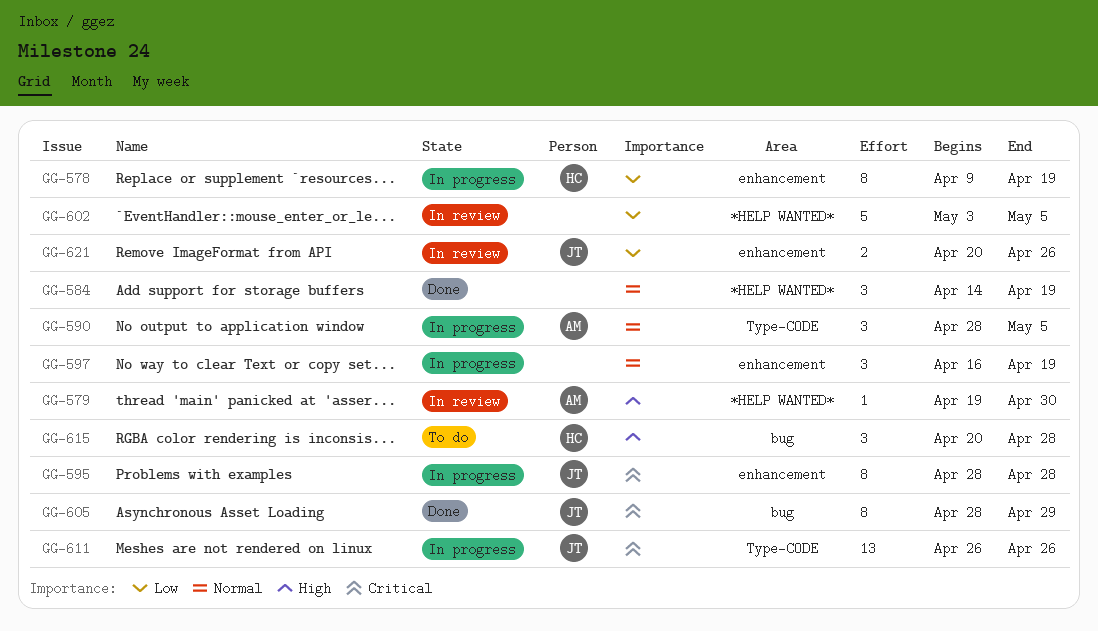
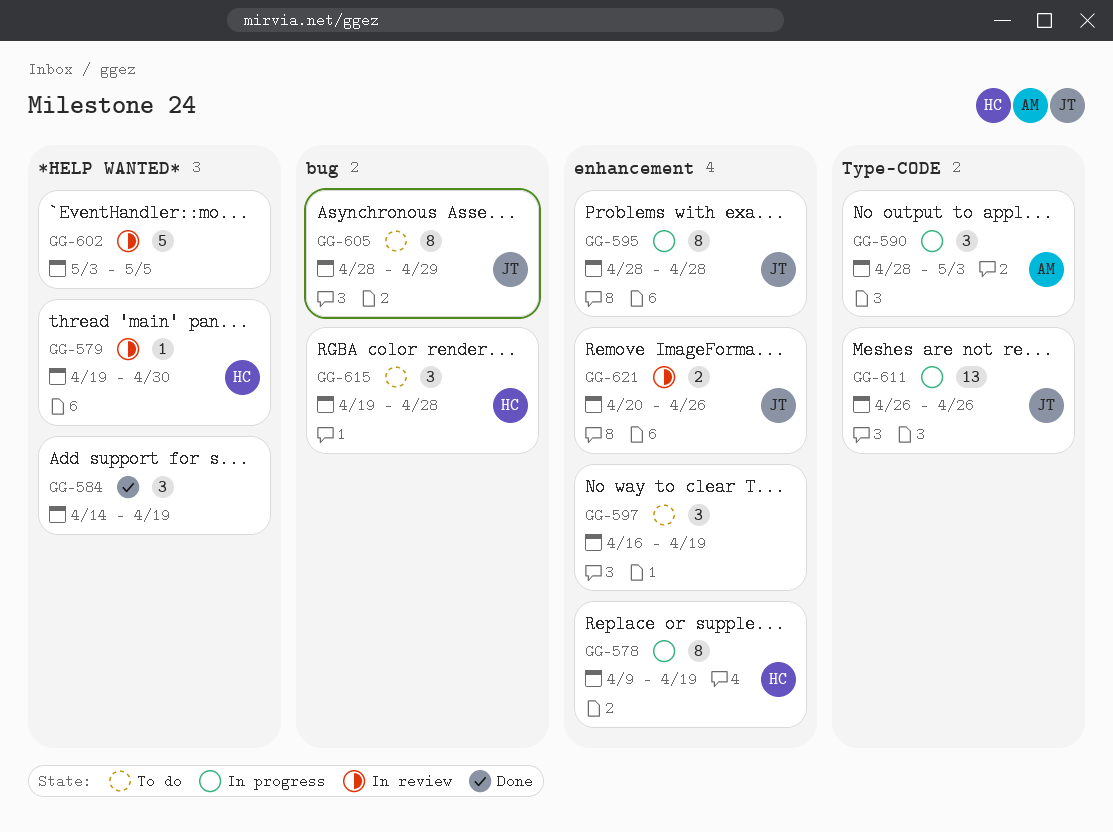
GG-579, owner: AM -> HC
GG-590, due: May 5 -> May 3
GG-597, status: In progress -> To do
GG-605, status: Done -> To do
GG-615, start: Apr 20 -> Apr 19

